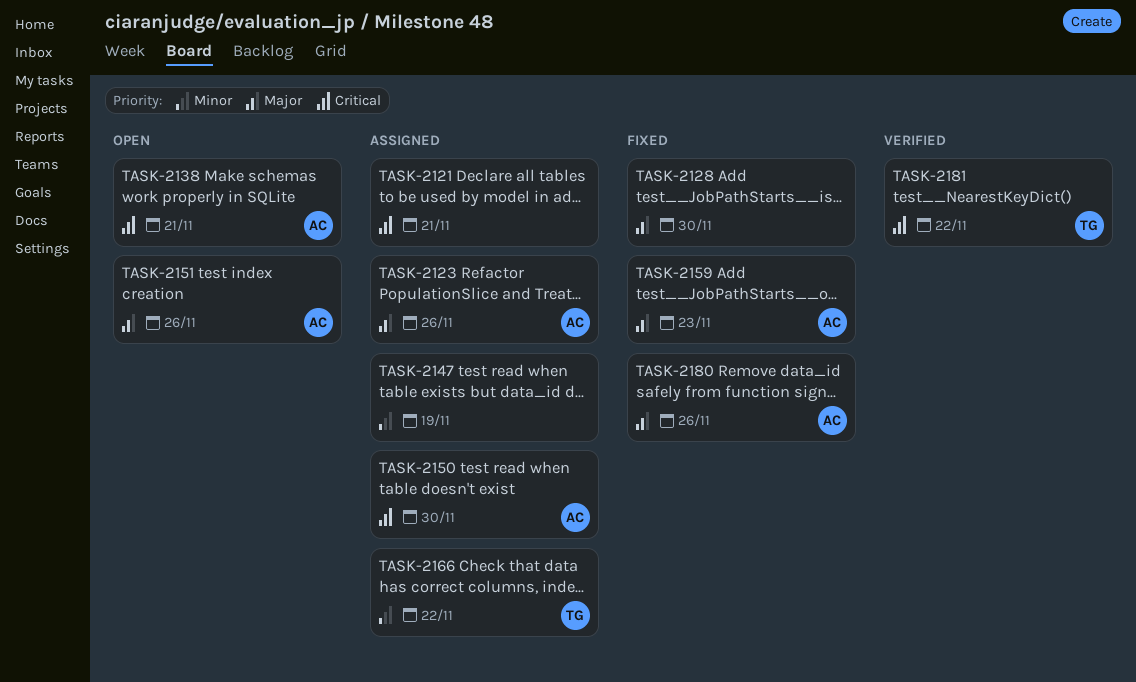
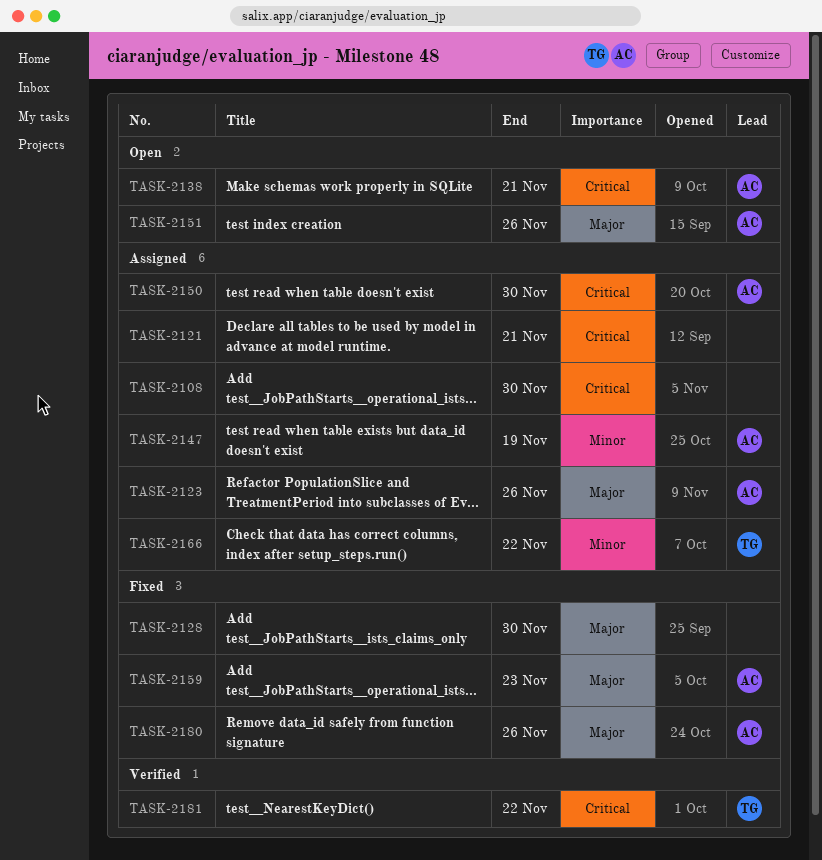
TASK-2108: none -> present
TASK-2147, owner: none -> AC

